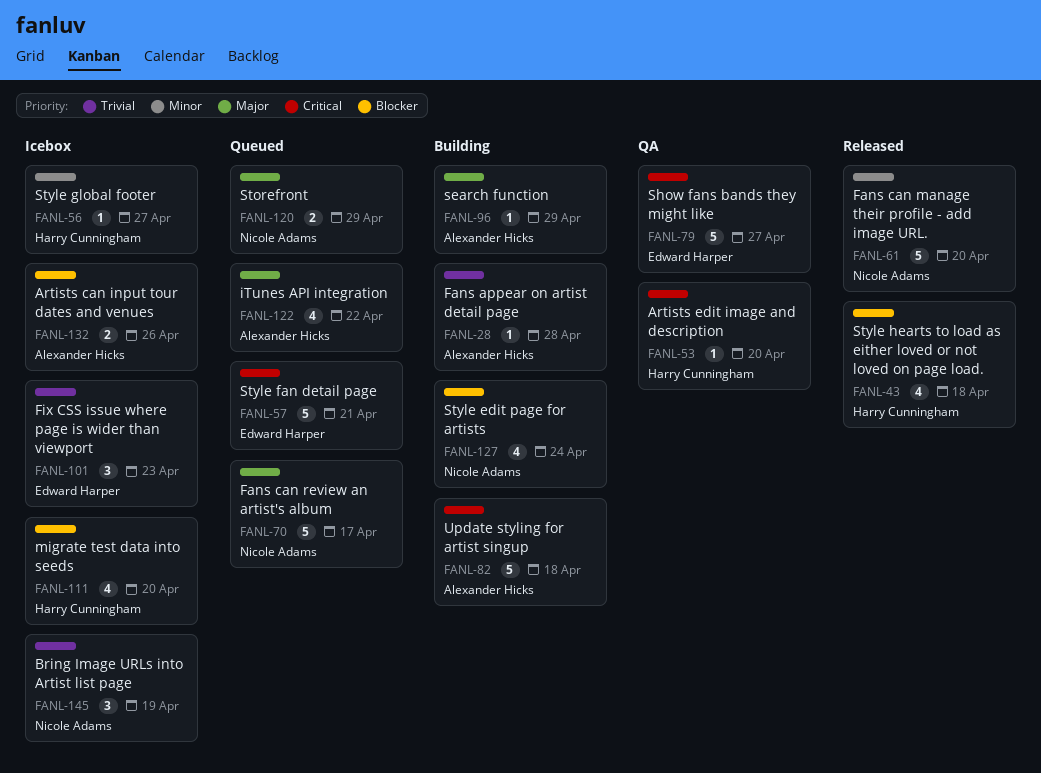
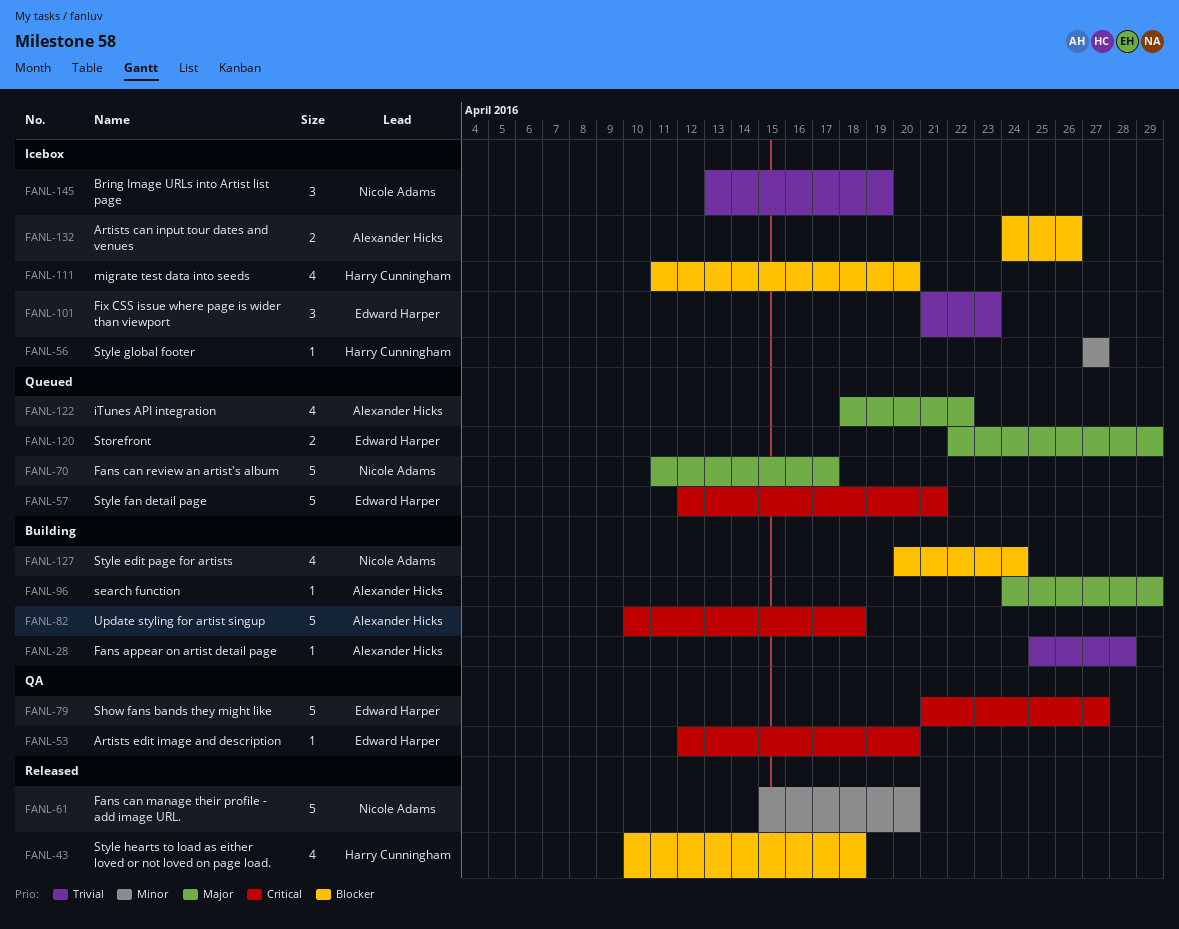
FANL-53, owner: Harry Cunningham -> Edward Harper
FANL-120, owner: Nicole Adams -> Edward Harper

